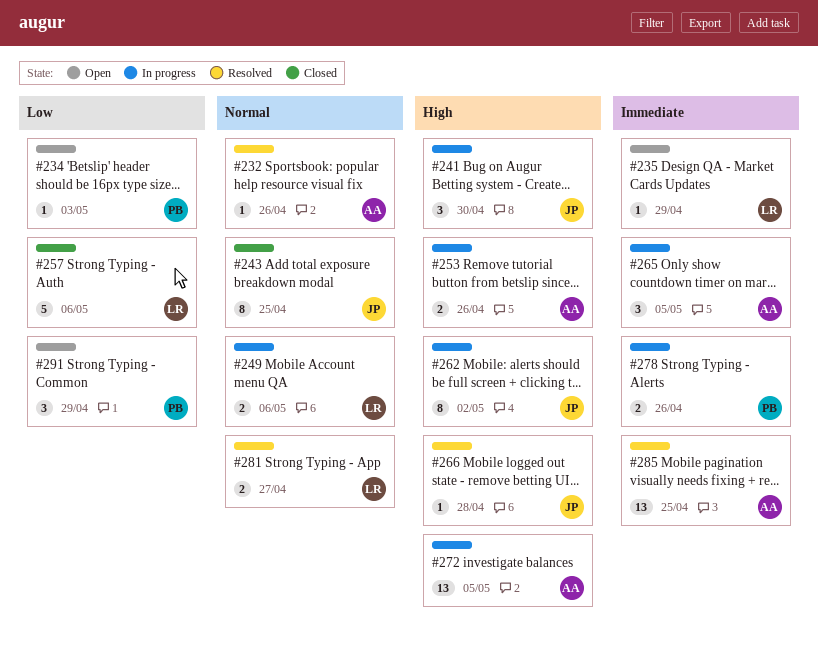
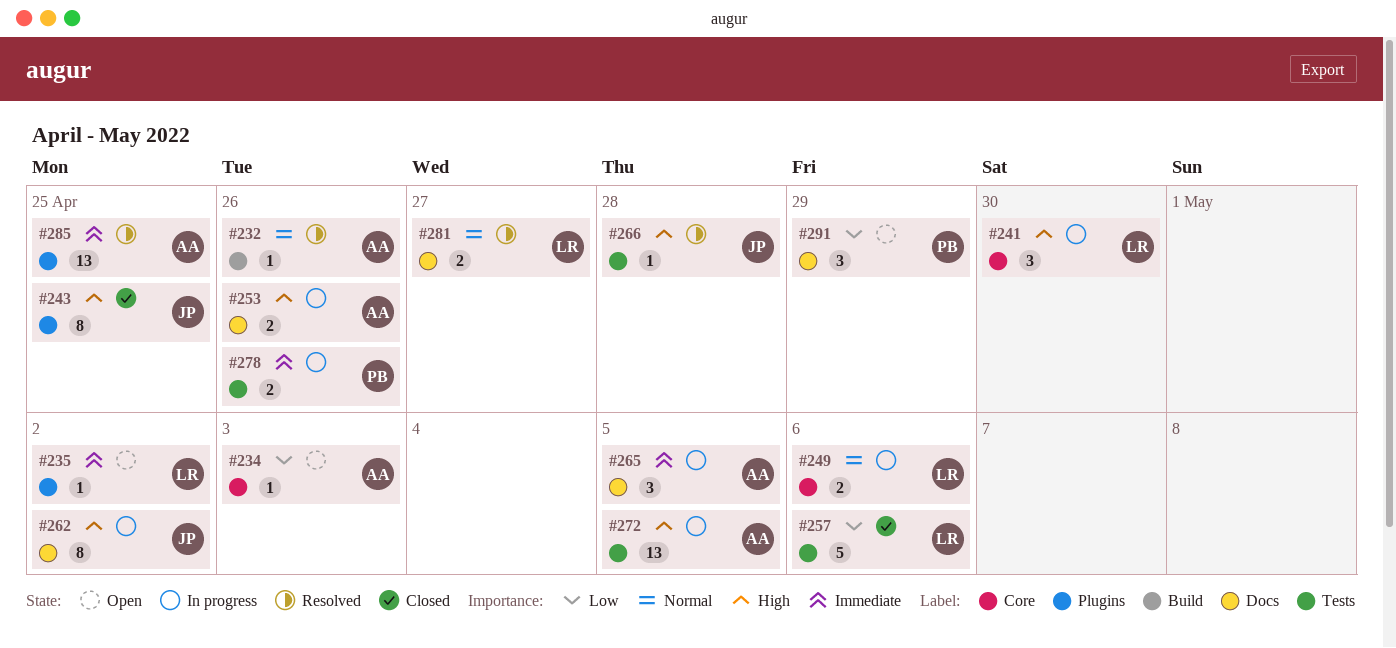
#234, owner: PB -> AA
#235, due: Apr 29 -> May 2
#241, owner: JP -> LR
#243, priority: Normal -> High

